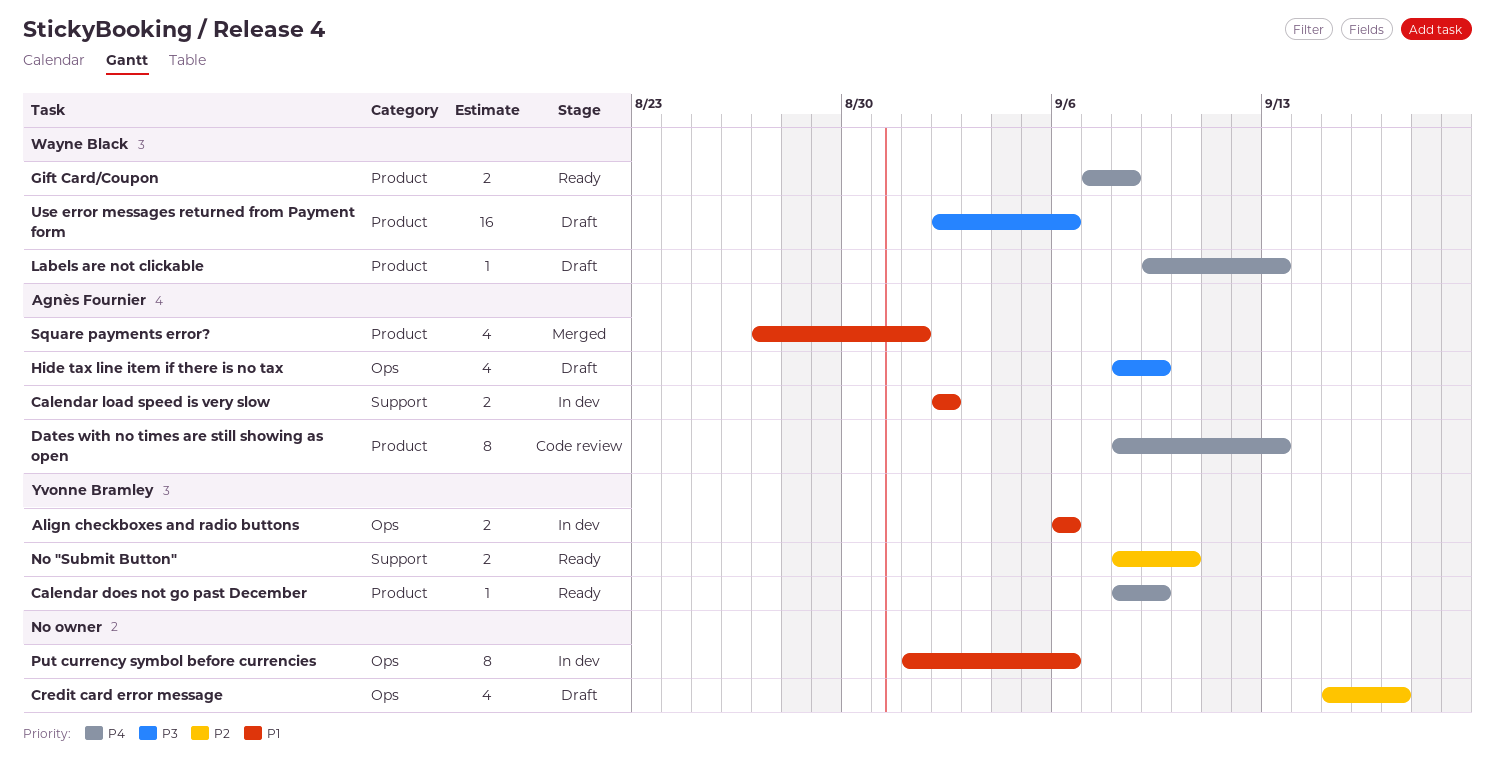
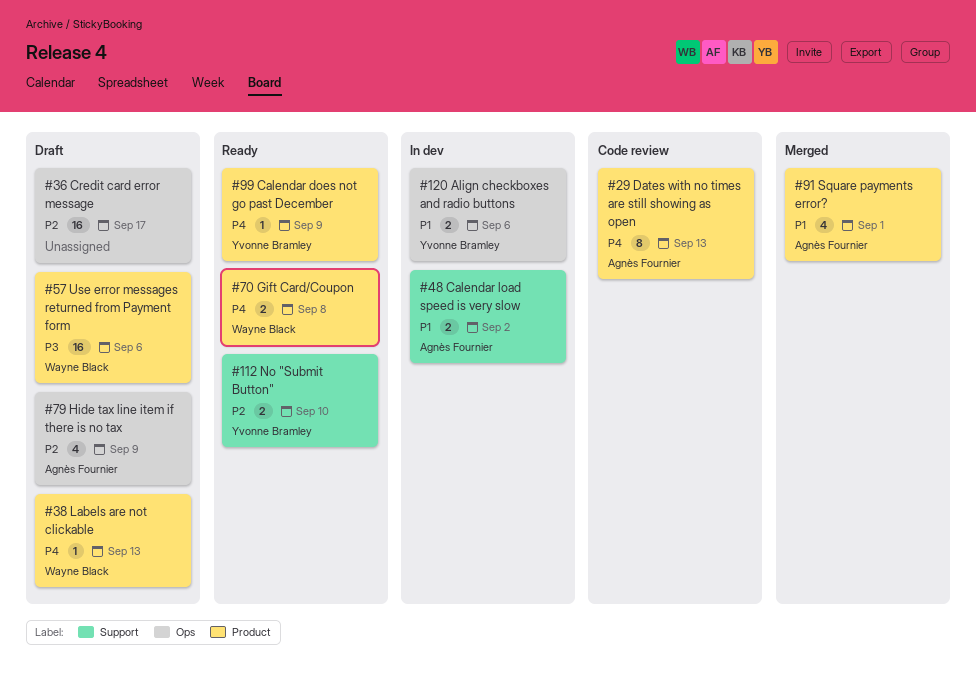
Credit card error message, estimate: 4 -> 16
Hide tax line item if there is no tax, priority: P3 -> P2
Put currency symbol before currencies: present -> none

